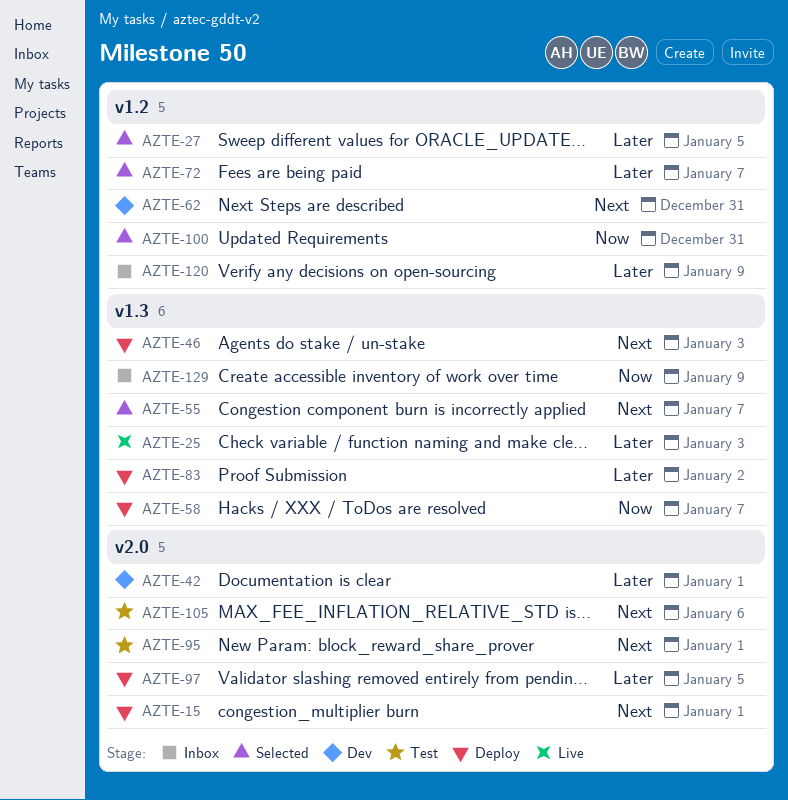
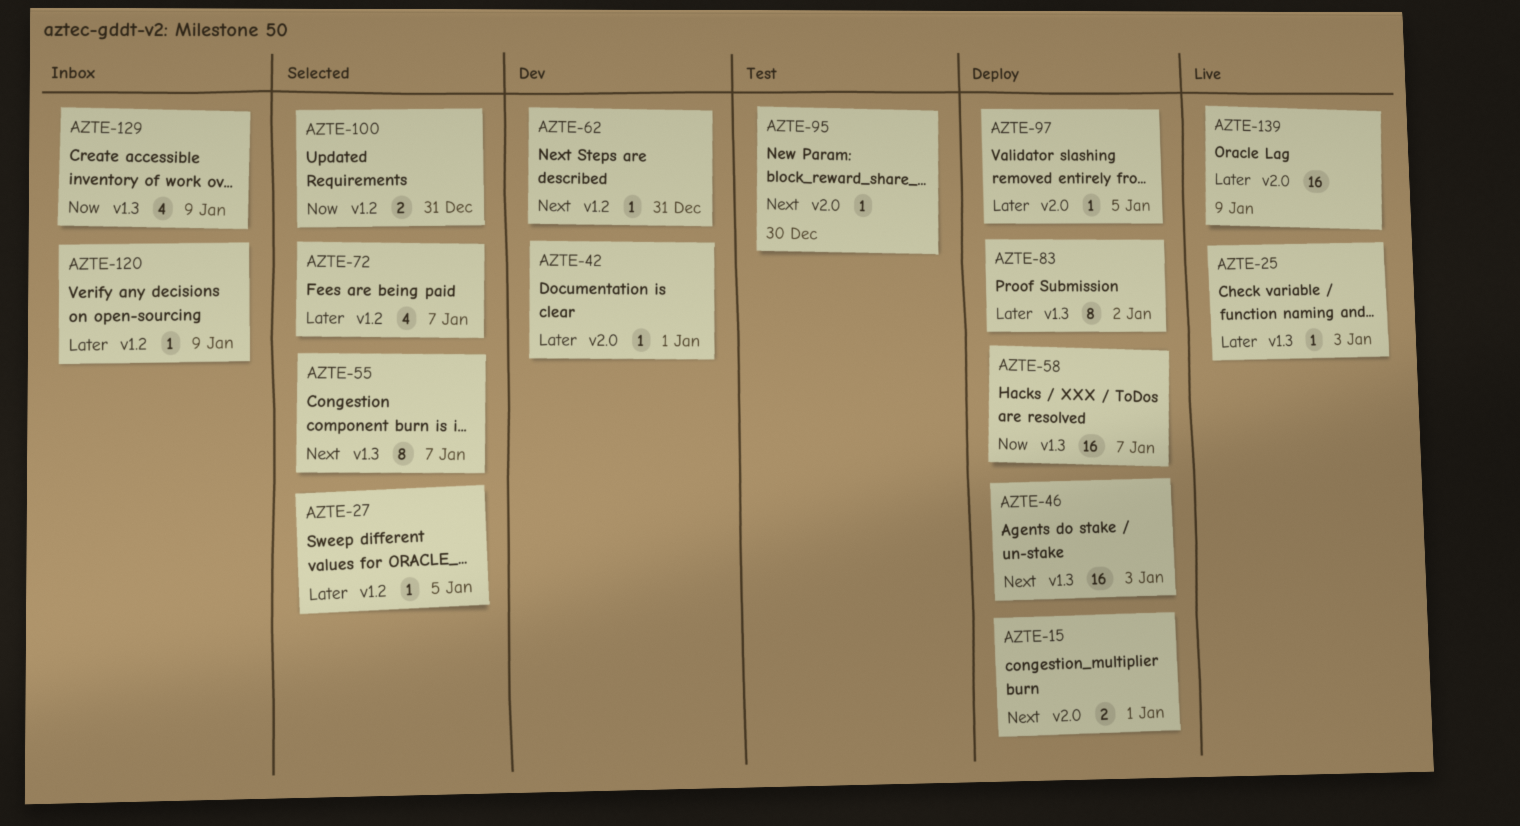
AZTE-95, due: Jan 1 -> Dec 30
AZTE-105: present -> none
AZTE-139: none -> present

